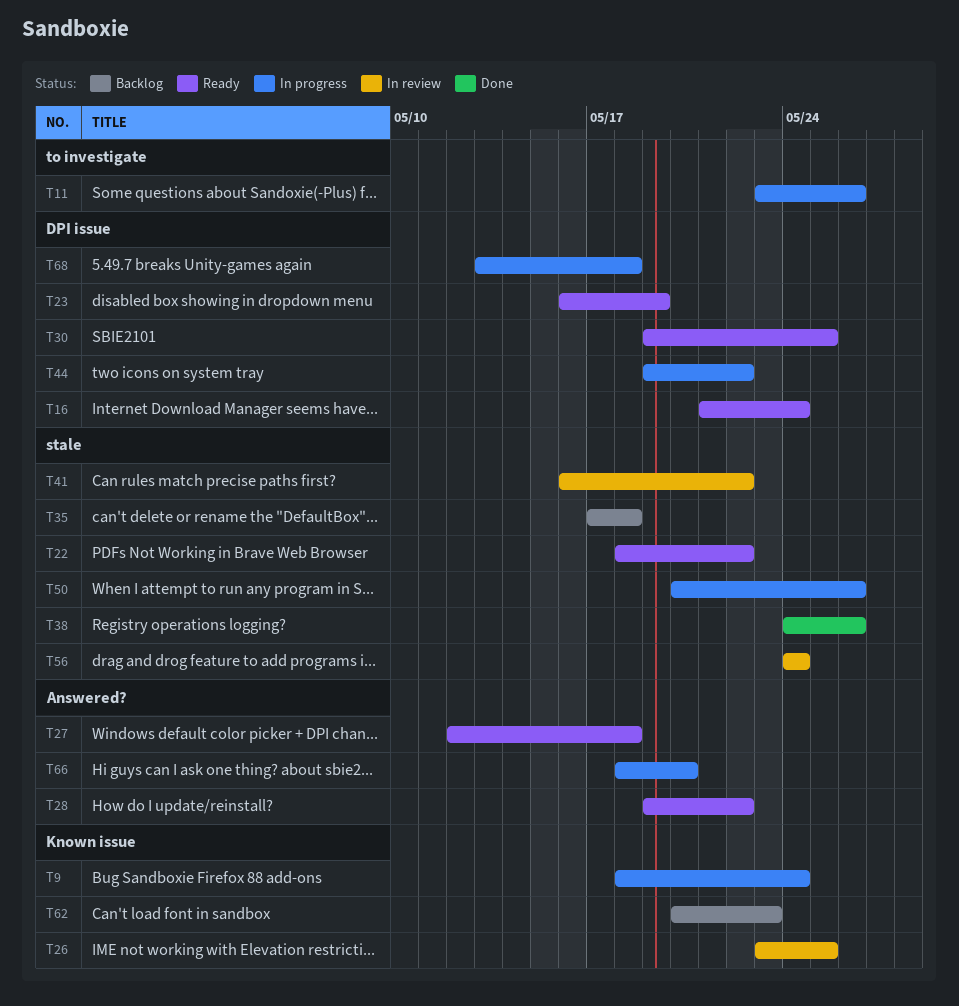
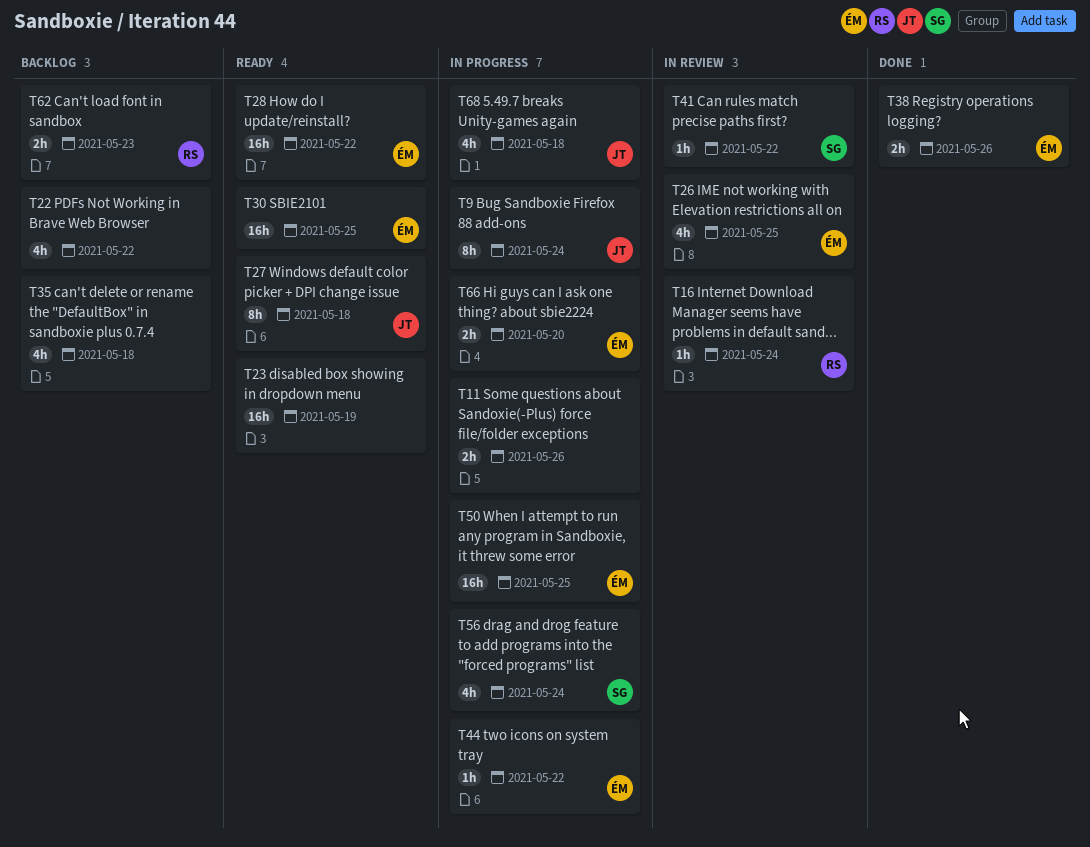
T16, status: Ready -> In review
T22, status: Ready -> Backlog
T50, due: May 26 -> May 25
T56, status: In review -> In progress

